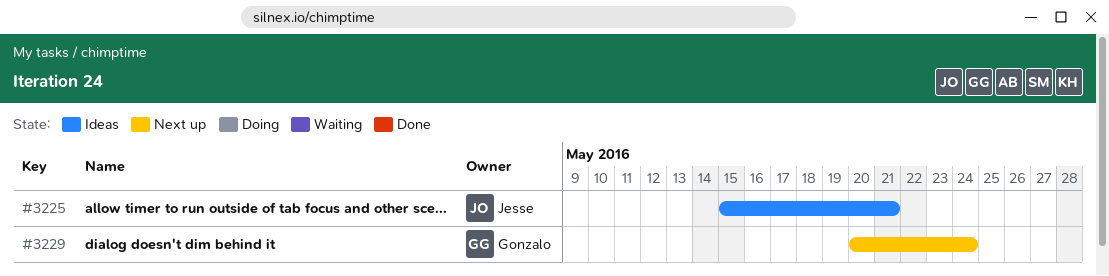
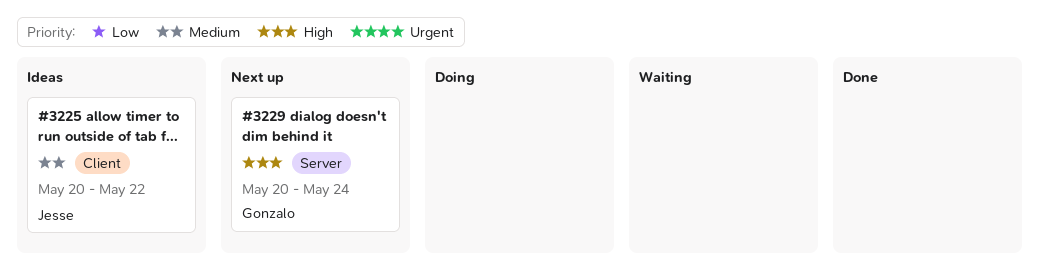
#3225, start: May 15 -> May 20
#3225, due: May 21 -> May 22

